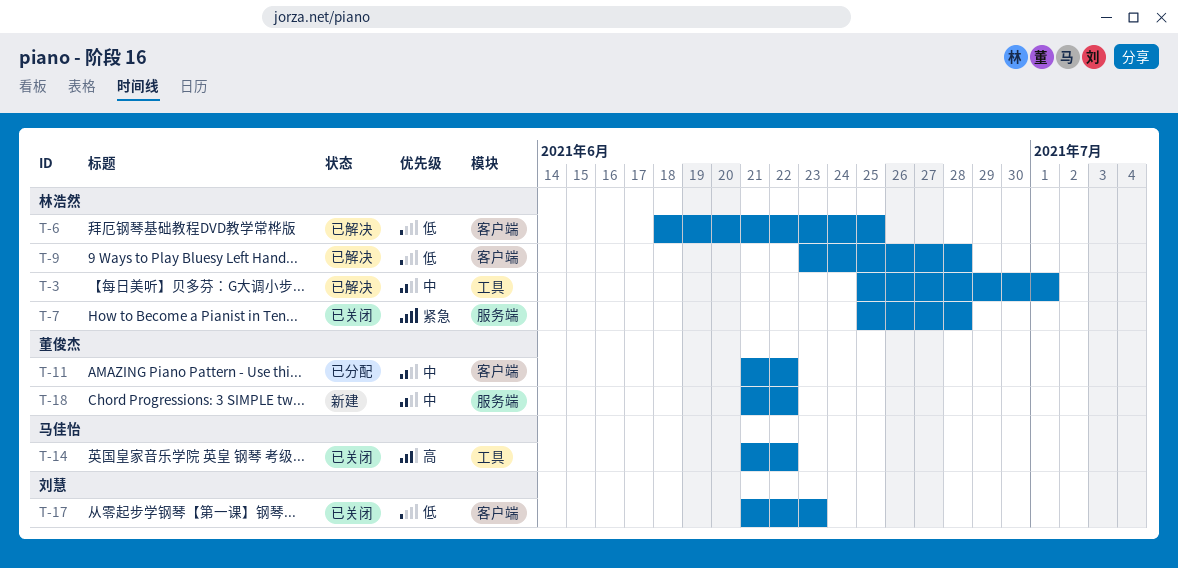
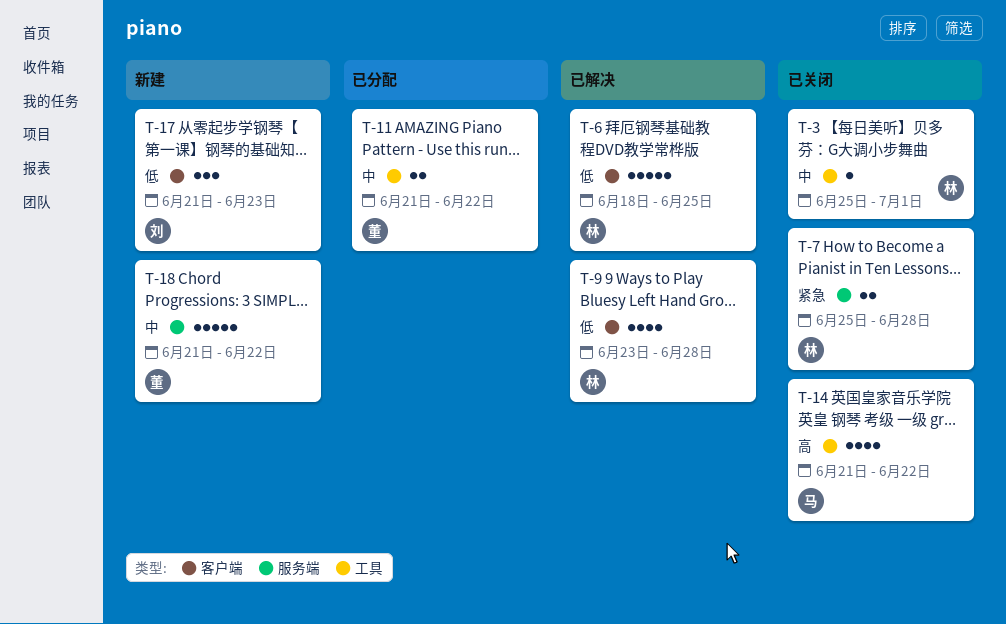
T-3, status: 已解决 -> 已关闭
T-11, label: 客户端 -> 工具
T-17, status: 已关闭 -> 新建

